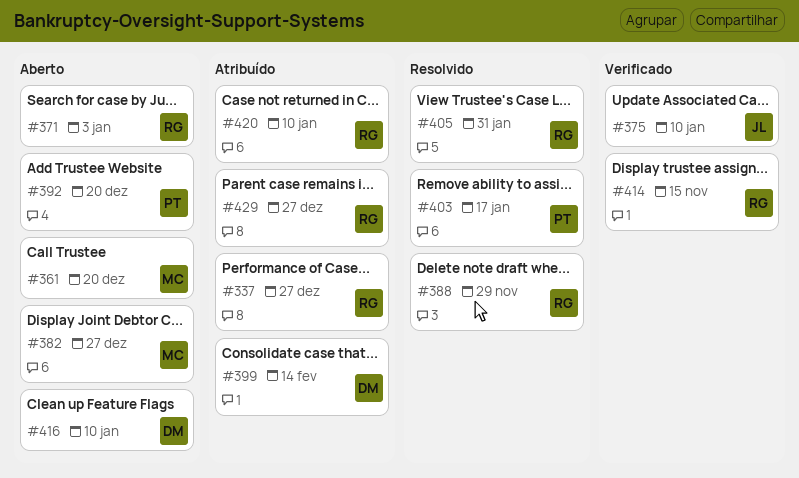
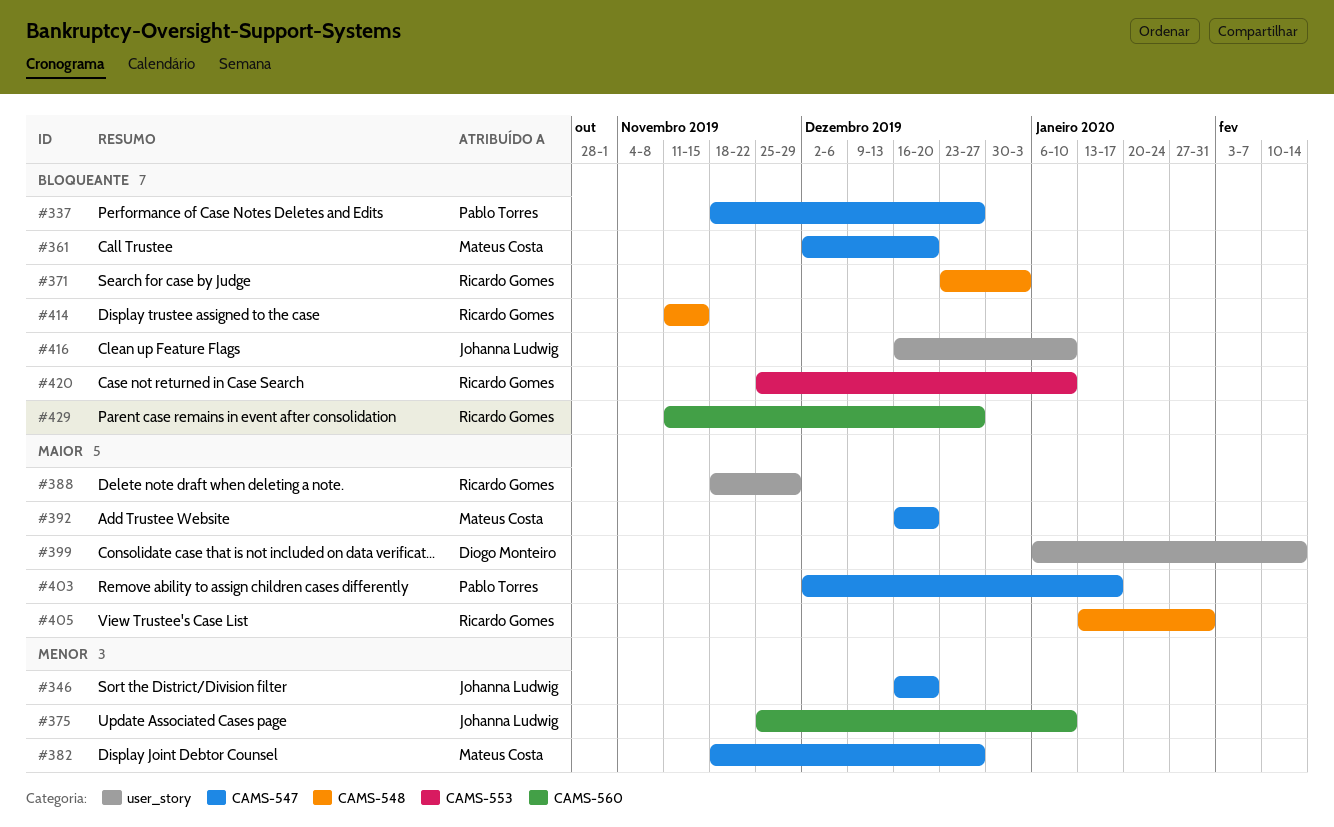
#337, owner: Ricardo Gomes -> Pablo Torres
#346: none -> present
#392, owner: Pablo Torres -> Mateus Costa
#416, owner: Diogo Monteiro -> Johanna Ludwig

